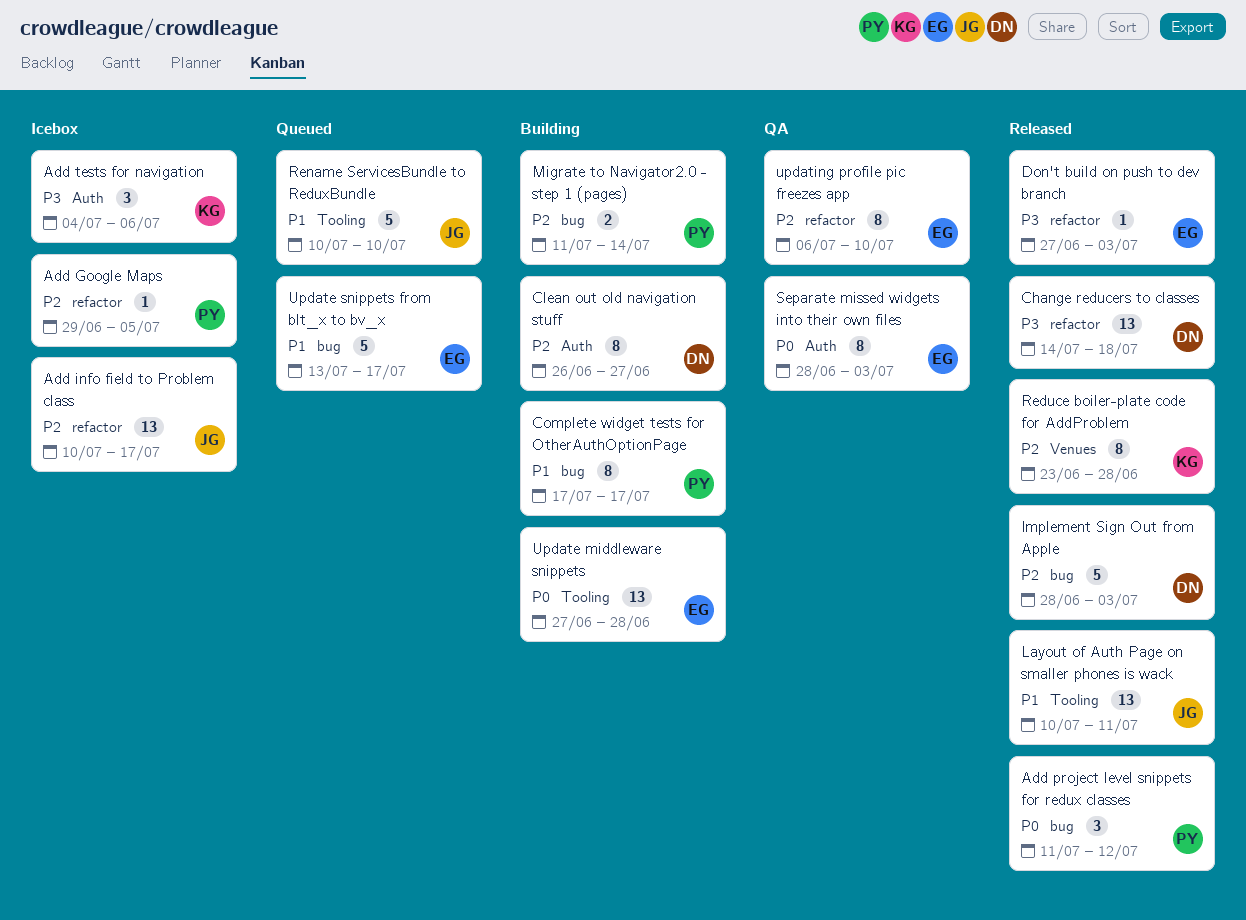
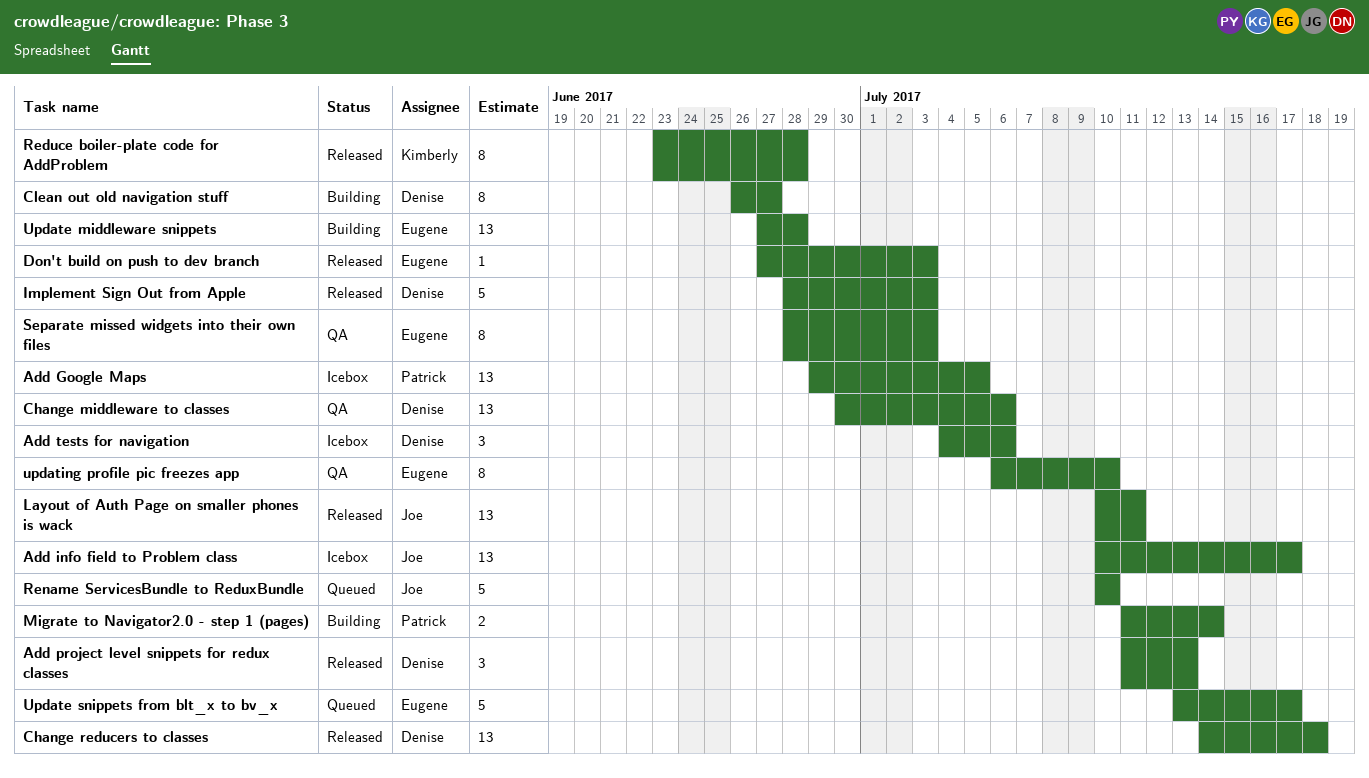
Add Google Maps, estimate: 1 -> 13
Add project level snippets for redux classes, owner: Patrick -> Denise
Add project level snippets for redux classes, due: Jul 12 -> Jul 13
Add tests for navigation, owner: Kimberly -> Denise
Change middleware to classes: none -> present
Complete widget tests for OtherAuthOptionPage: present -> none

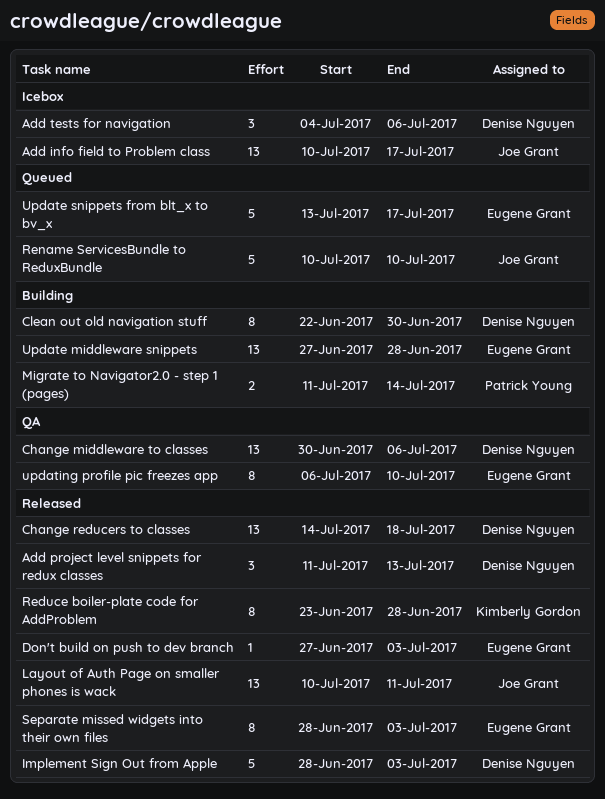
Add Google Maps: present -> none
Clean out old navigation stuff, start: Jun 26 -> Jun 22
Clean out old navigation stuff, due: Jun 27 -> Jun 30
Separate missed widgets into their own files, status: QA -> Released

